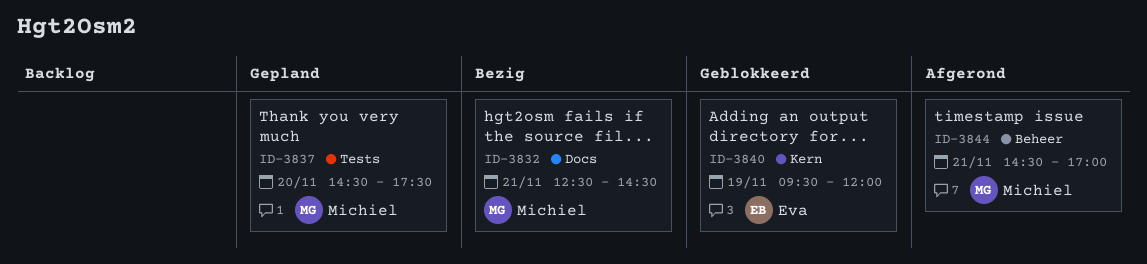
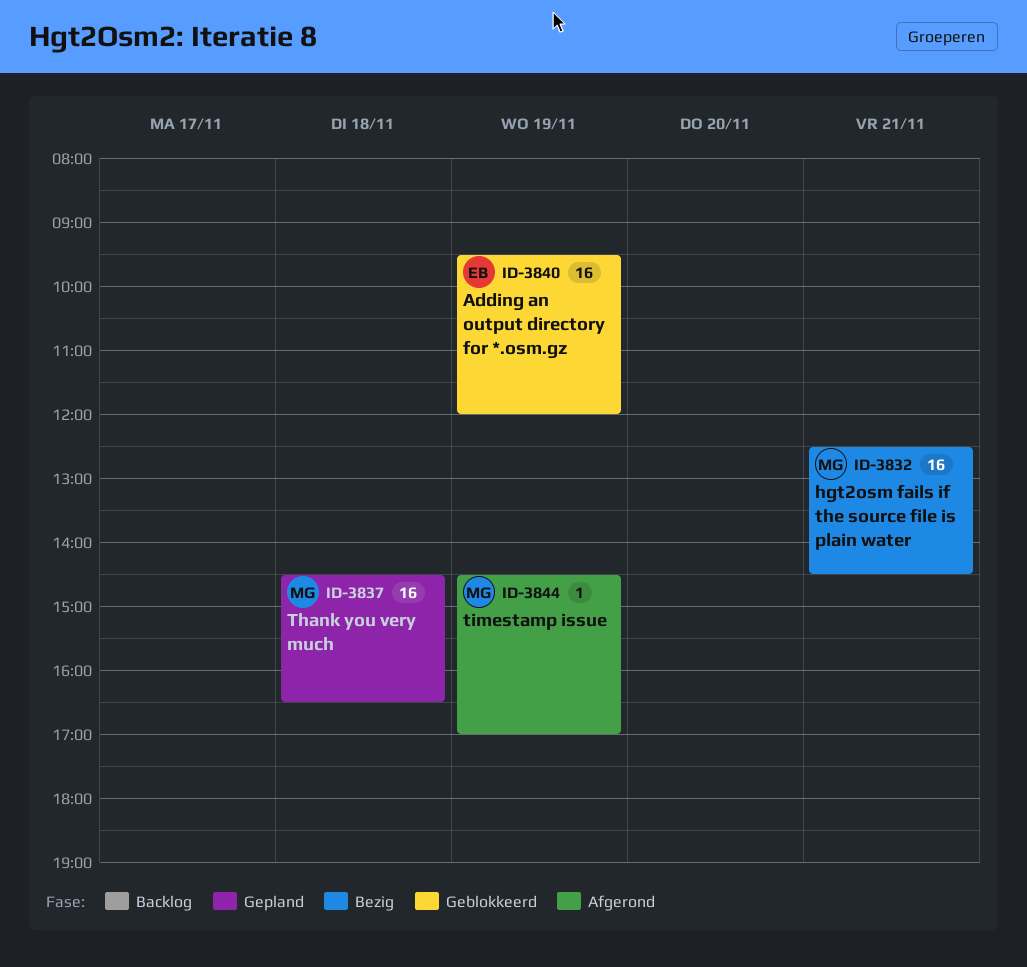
ID-3837, day: Nov 20 -> Nov 18
ID-3837, ends: 17:30 -> 16:30
ID-3844, day: Nov 21 -> Nov 19

